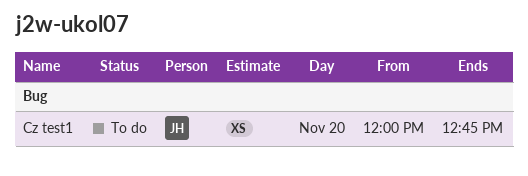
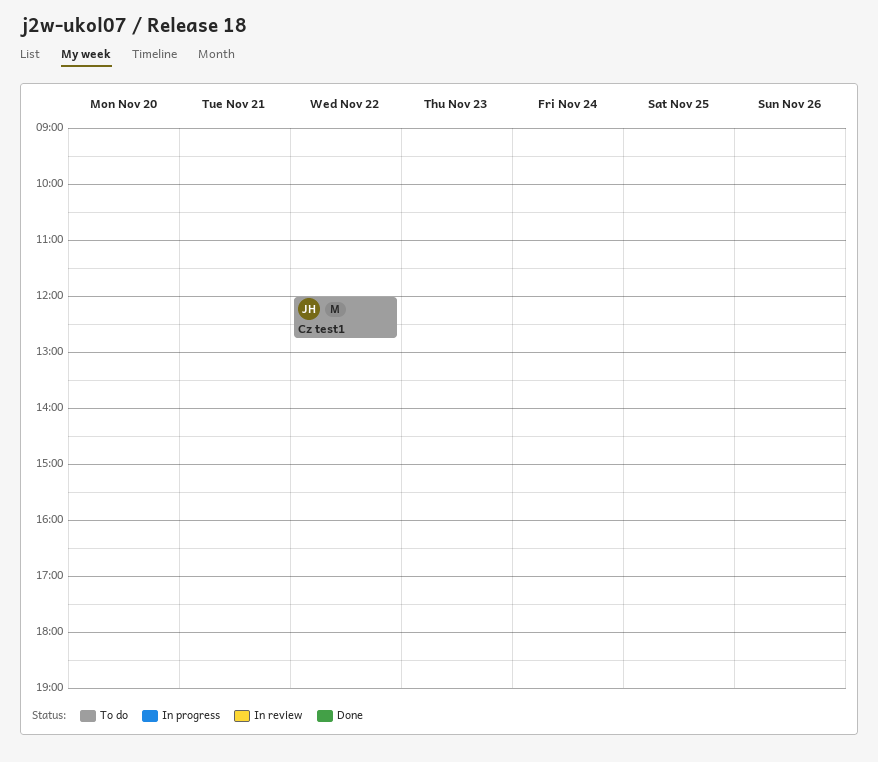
Cz test1, estimate: XS -> M
Cz test1, day: Nov 20 -> Nov 22

